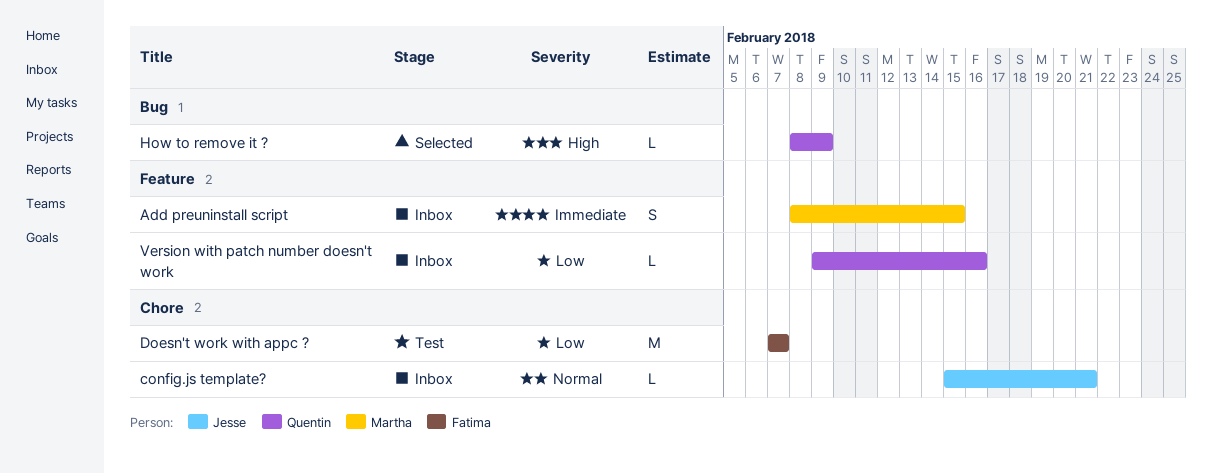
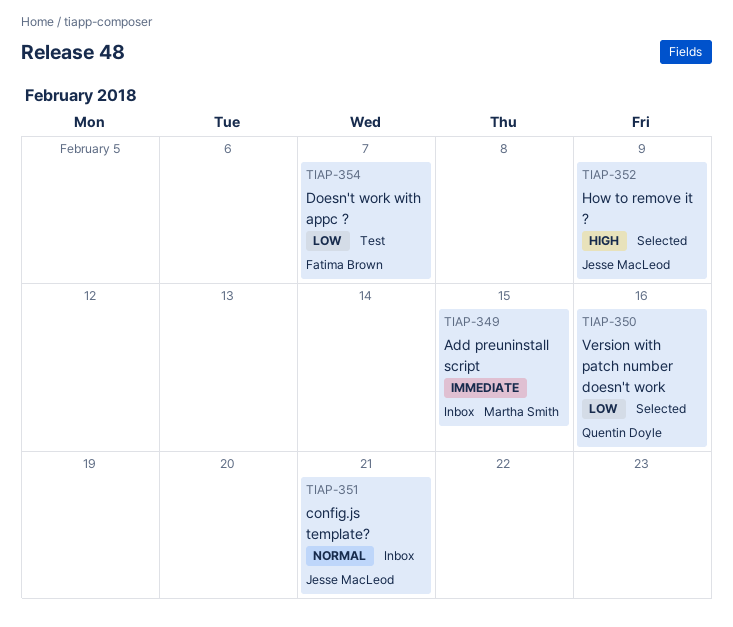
How to remove it ?, owner: Quentin Doyle -> Jesse MacLeod
Version with patch number doesn't work, status: Inbox -> Selected

